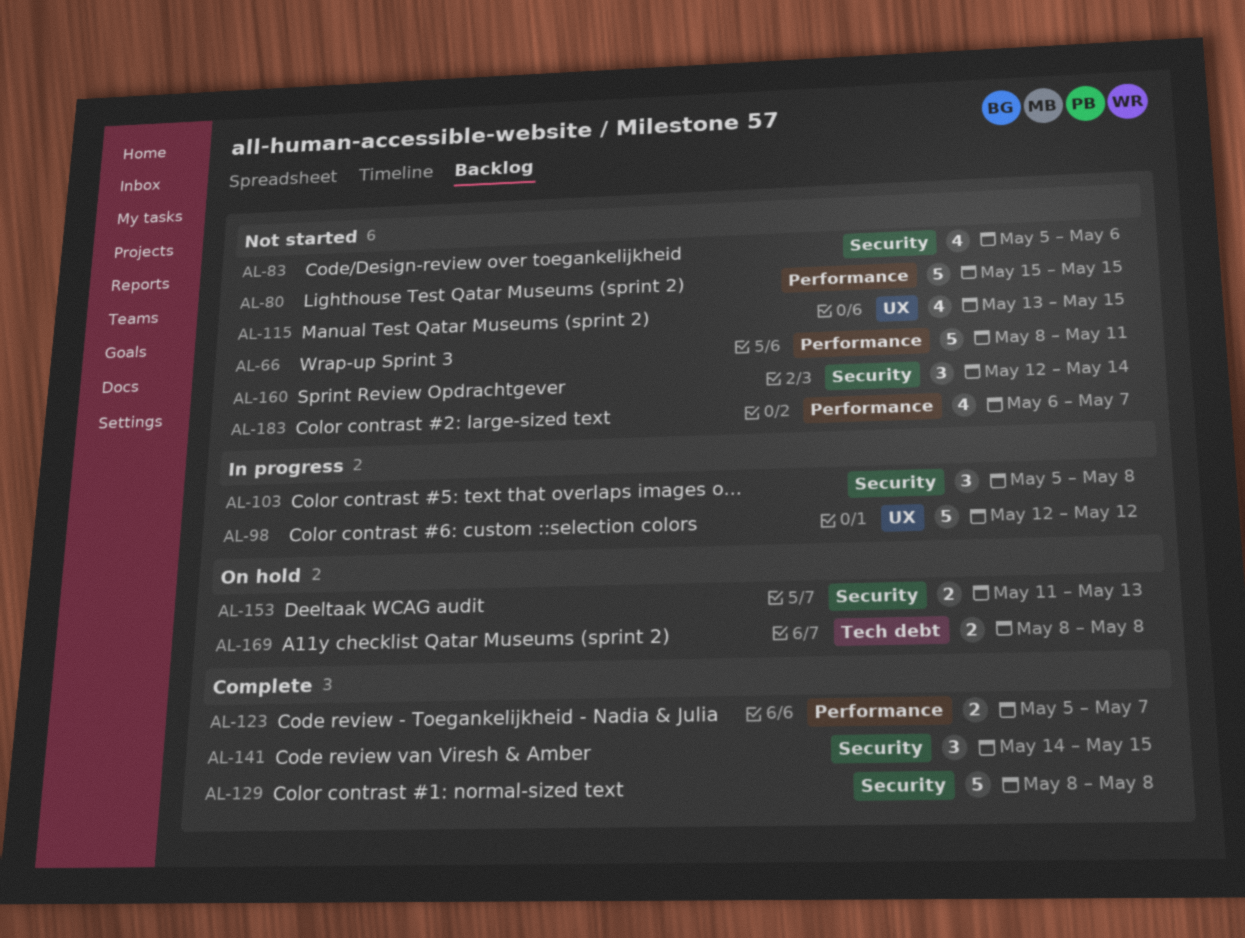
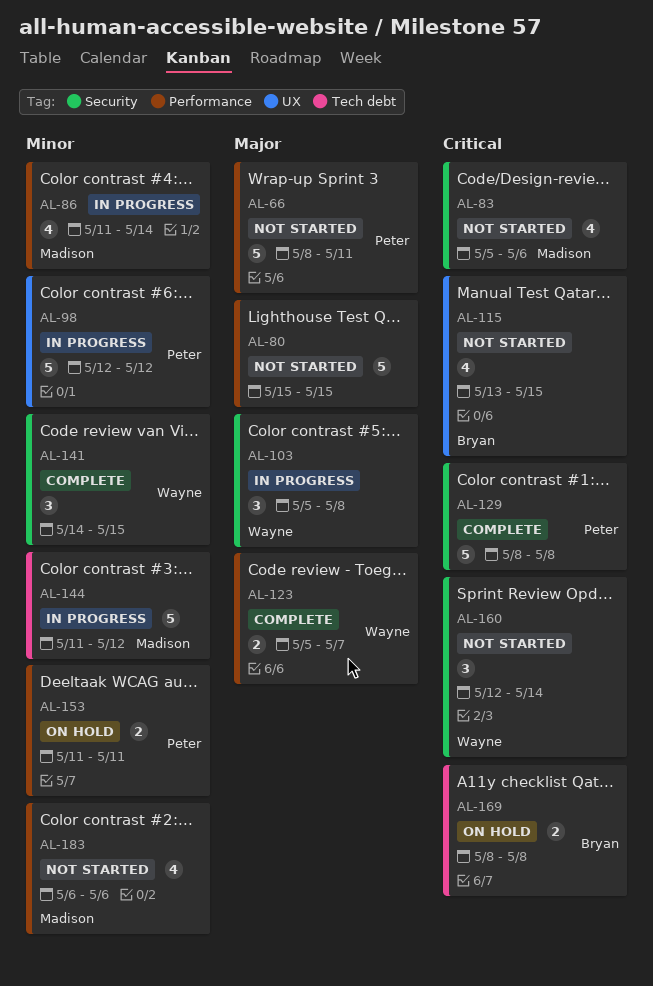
AL-86: none -> present
AL-144: none -> present
AL-153, label: Security -> Performance
AL-153, due: May 13 -> May 11
AL-183, due: May 7 -> May 6

